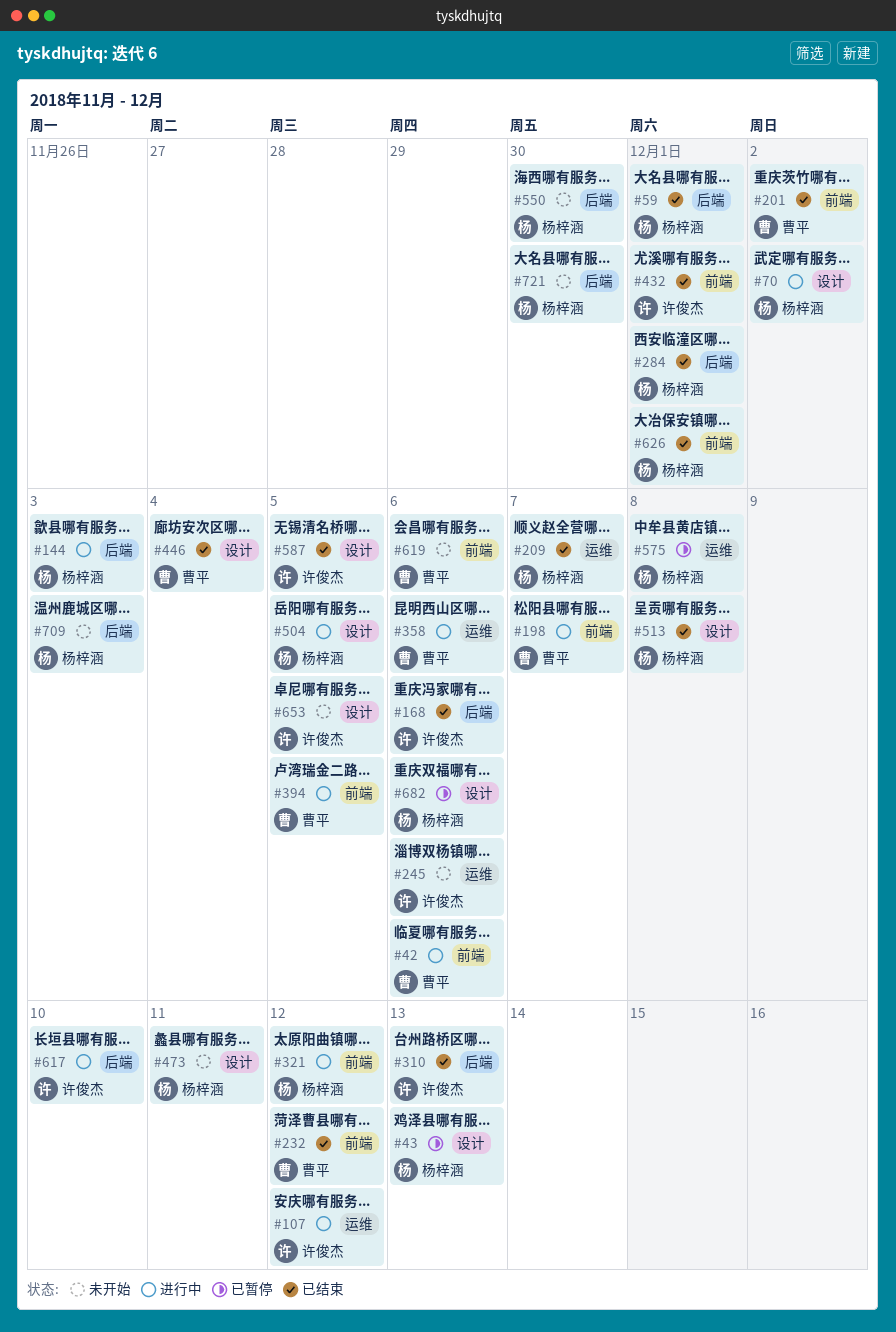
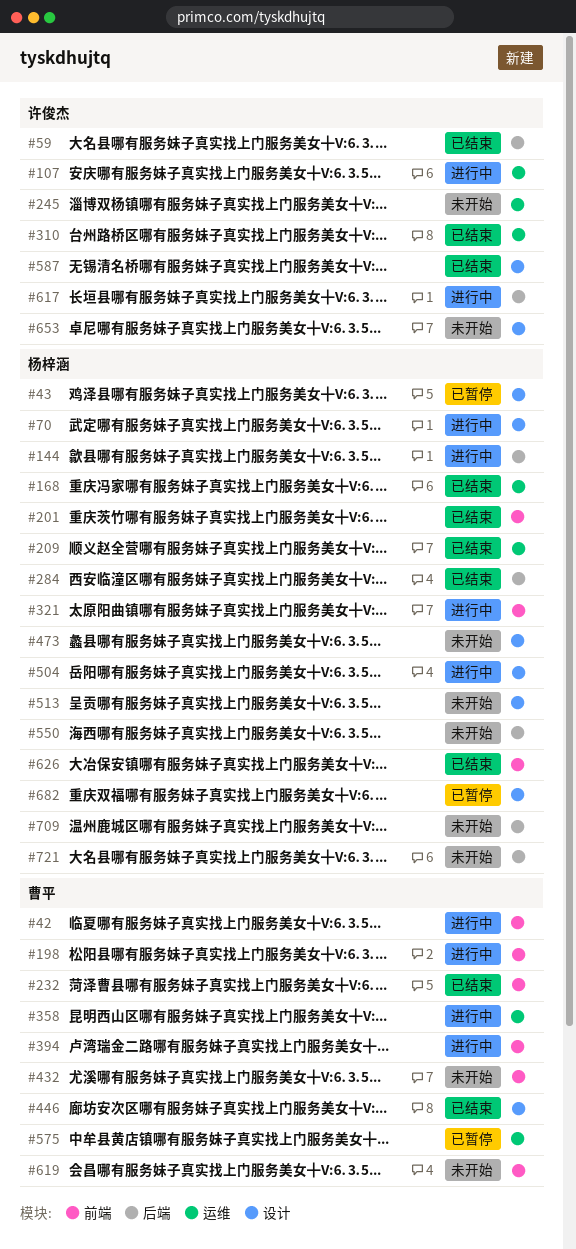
#59, owner: 杨梓涵 -> 许俊杰
#168, owner: 许俊杰 -> 杨梓涵
#168, label: 后端 -> 运维
#201, owner: 曹平 -> 杨梓涵
#310, label: 后端 -> 运维
#432, status: 已结束 -> 未开始
#432, owner: 许俊杰 -> 曹平
#513, status: 已结束 -> 未开始
#575, owner: 杨梓涵 -> 曹平

